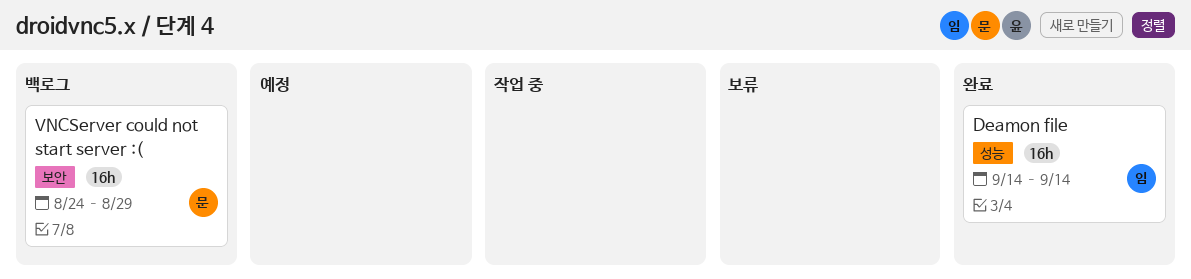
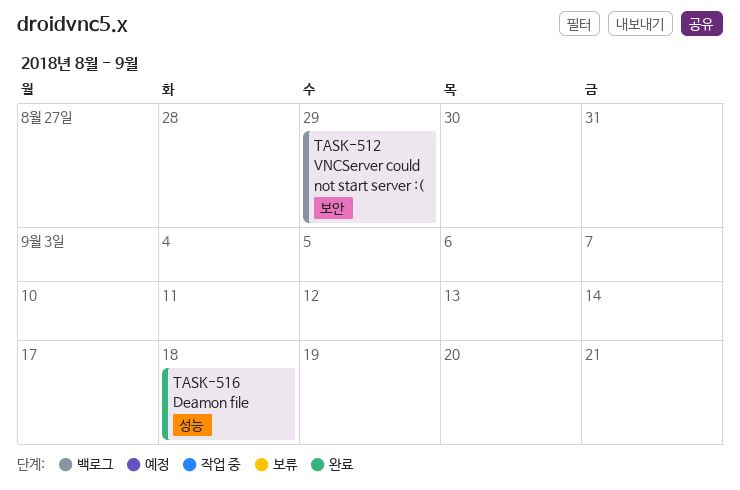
Deamon file, due: Sep 14 -> Sep 18

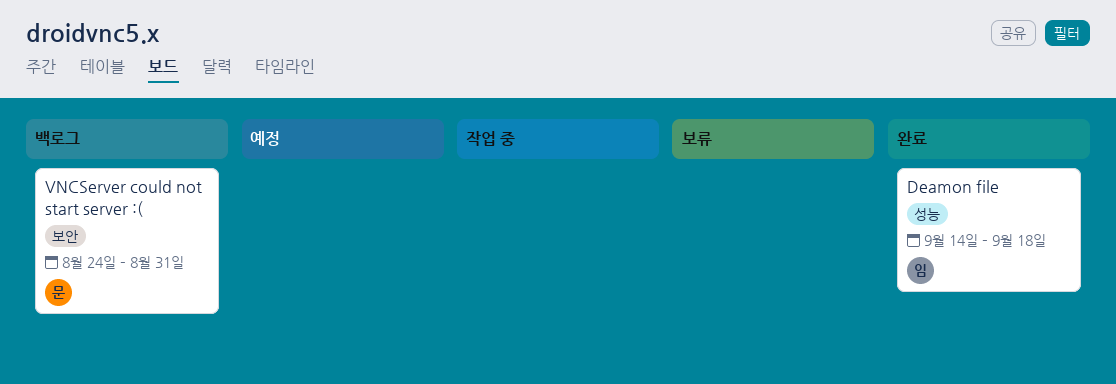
VNCServer could not start server :(, due: Aug 29 -> Aug 31

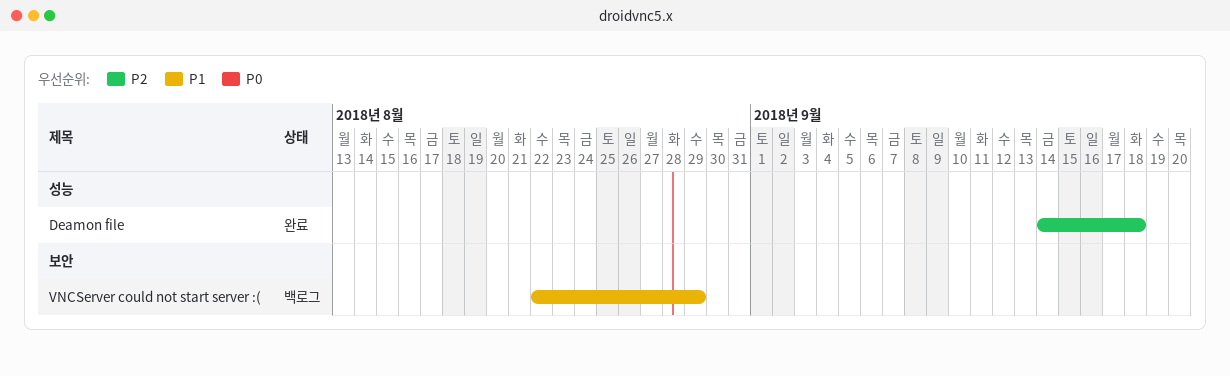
VNCServer could not start server :(, start: Aug 24 -> Aug 22
VNCServer could not start server :(, due: Aug 31 -> Aug 29

